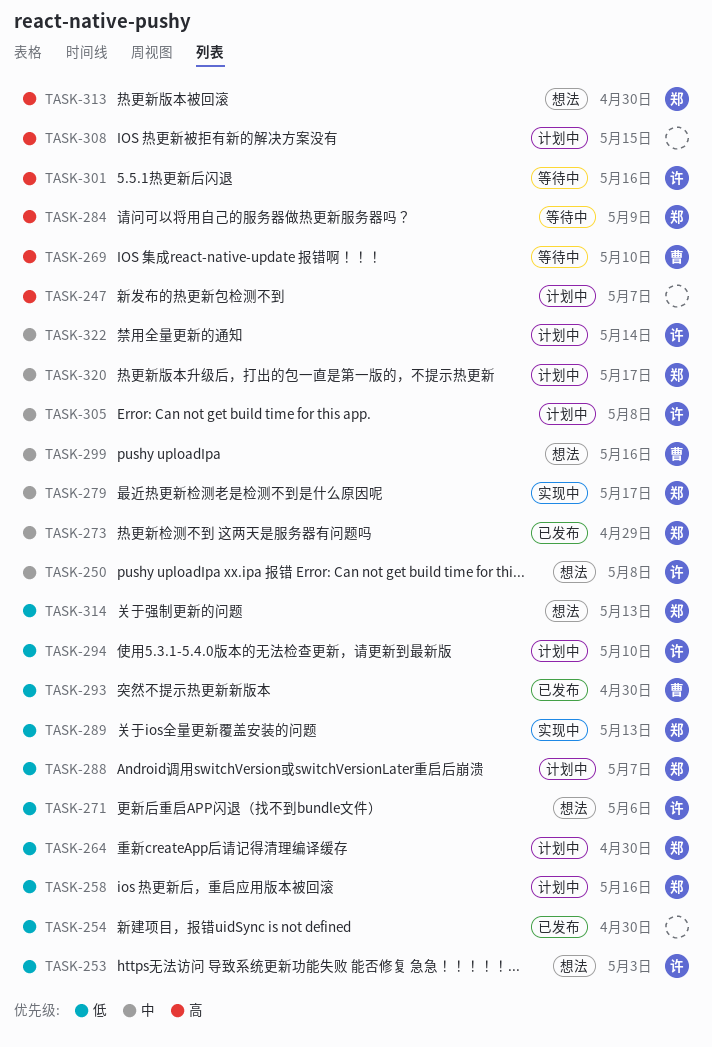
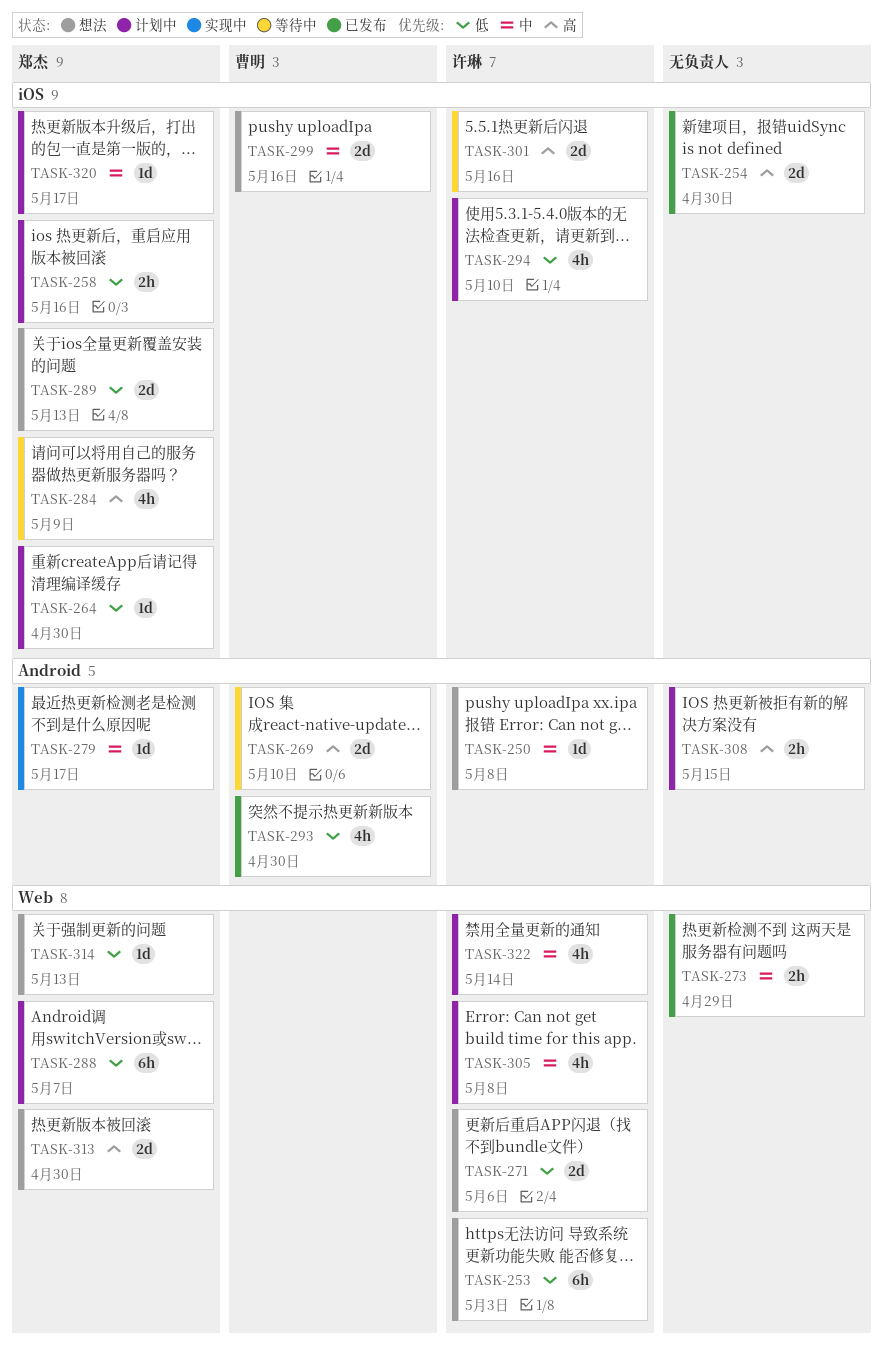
TASK-247: present -> none
TASK-254, priority: 低 -> 高
TASK-273, owner: 郑杰 -> none
TASK-289, status: 实现中 -> 想法

